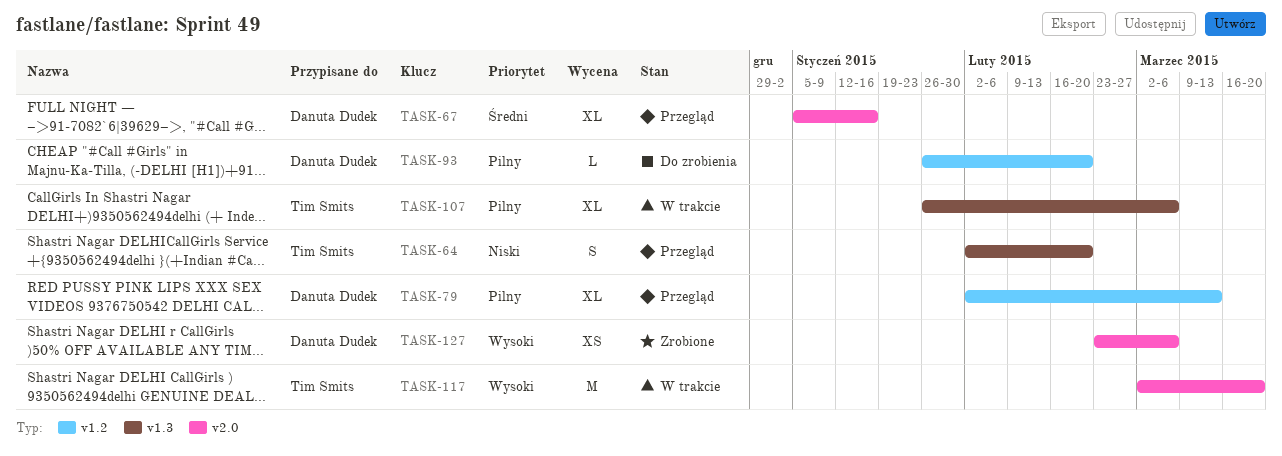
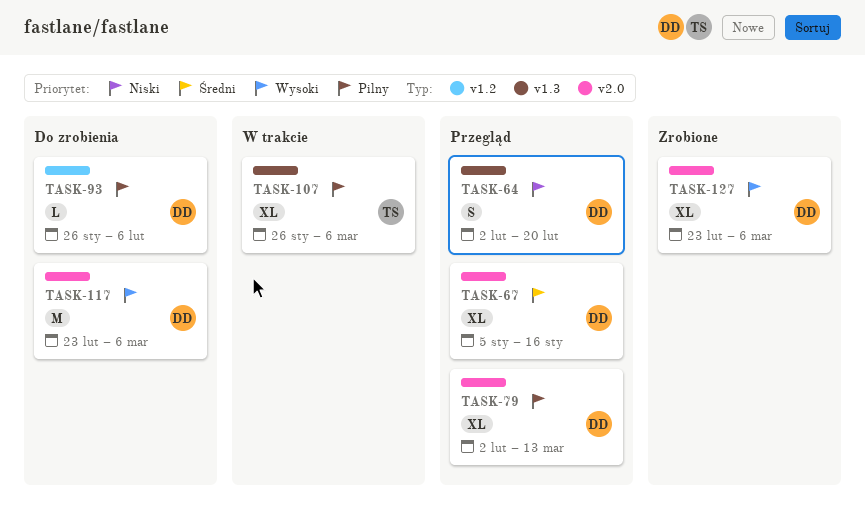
TASK-64, owner: Tim Smits -> Danuta Dudek
TASK-79, label: v1.2 -> v2.0
TASK-93, due: Feb 20 -> Feb 6
TASK-117, status: W trakcie -> Do zrobienia
TASK-117, owner: Tim Smits -> Danuta Dudek
TASK-117, start: Mar 2 -> Feb 23
TASK-117, due: Mar 20 -> Mar 6
TASK-127, estimate: XS -> XL

